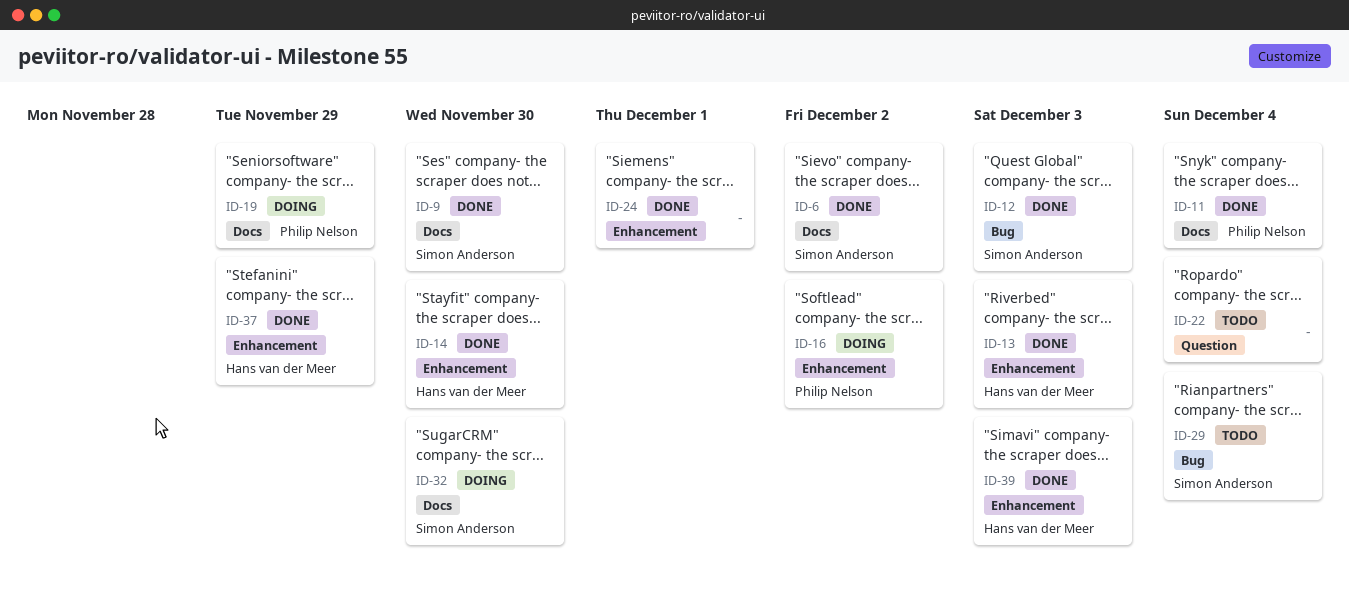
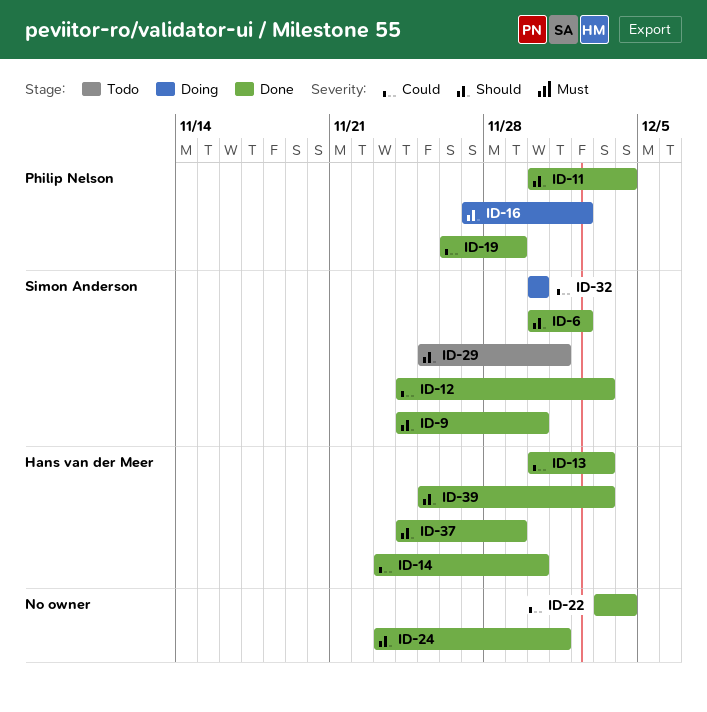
ID-19, status: Doing -> Done
ID-22, status: Todo -> Done
ID-29, due: Dec 4 -> Dec 1

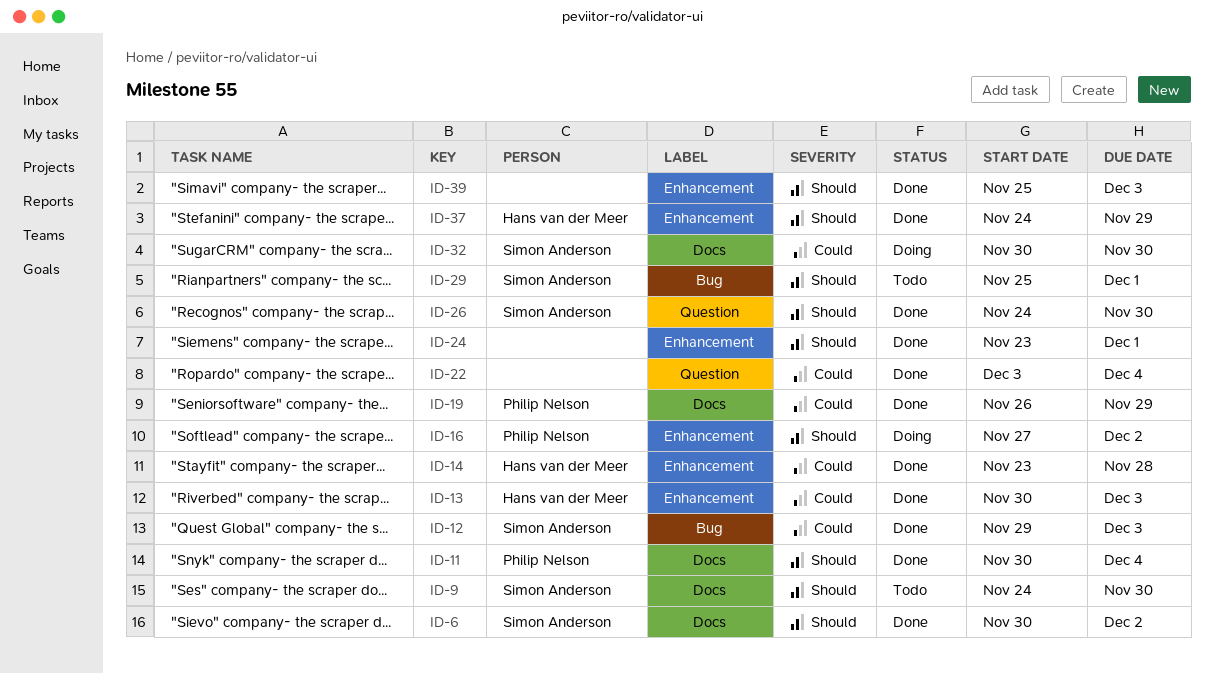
ID-9, status: Done -> Todo
ID-12, start: Nov 24 -> Nov 29
ID-14, due: Nov 30 -> Nov 28
ID-26: none -> present
ID-39, owner: Hans van der Meer -> none

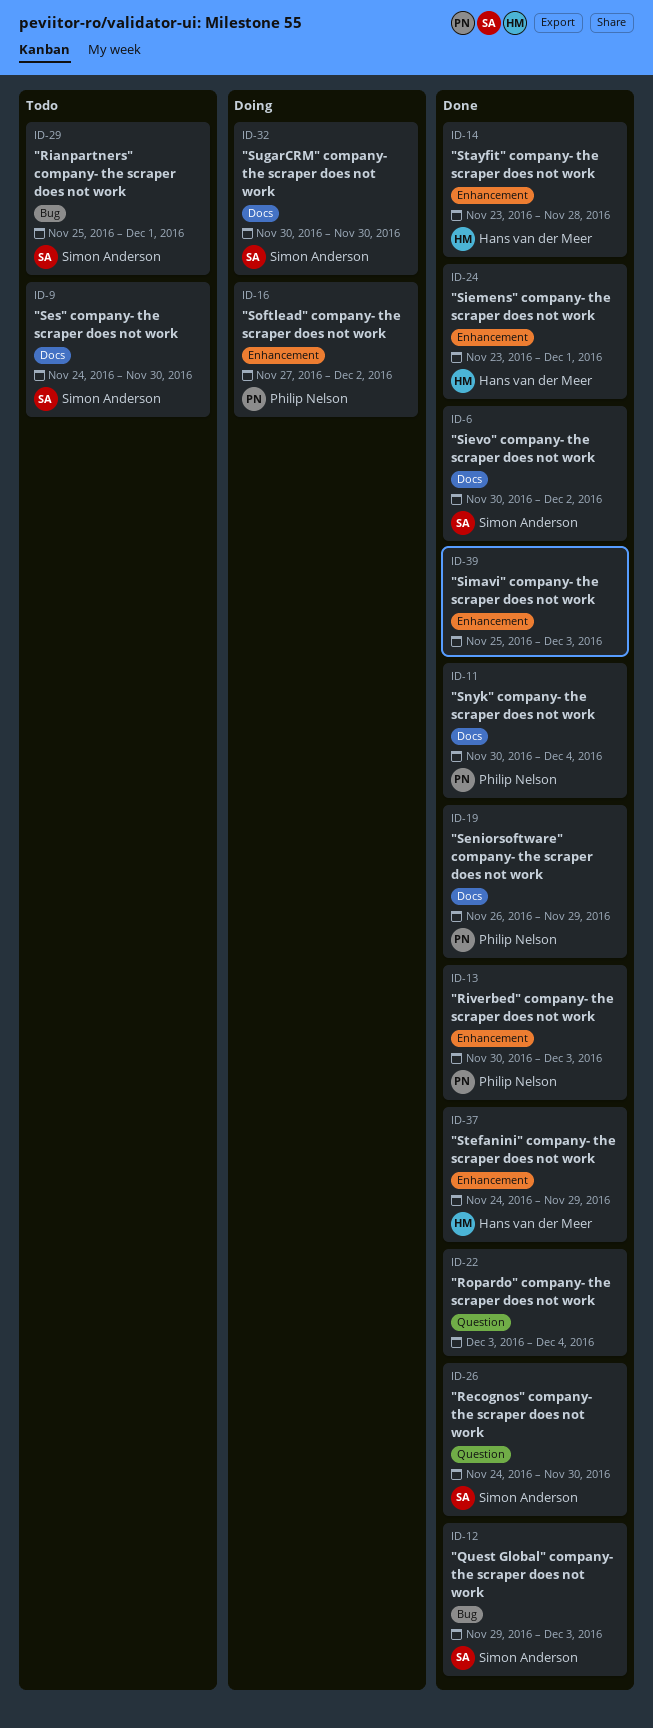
ID-13, owner: Hans van der Meer -> Philip Nelson
ID-24, owner: none -> Hans van der Meer

